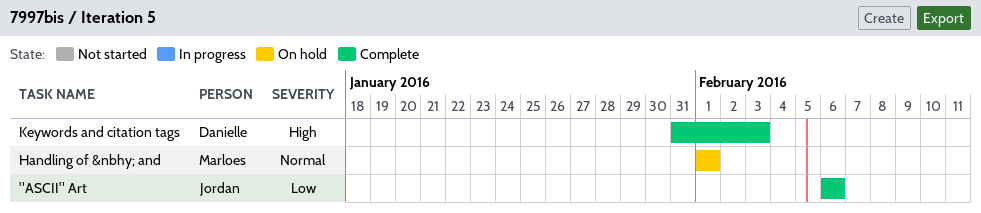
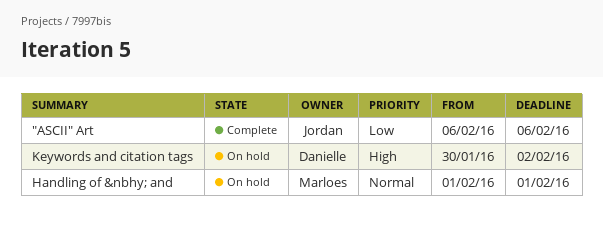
Keywords and citation tags, status: Complete -> On hold
Keywords and citation tags, start: Jan 31 -> Jan 30
Keywords and citation tags, due: Feb 3 -> Feb 2

